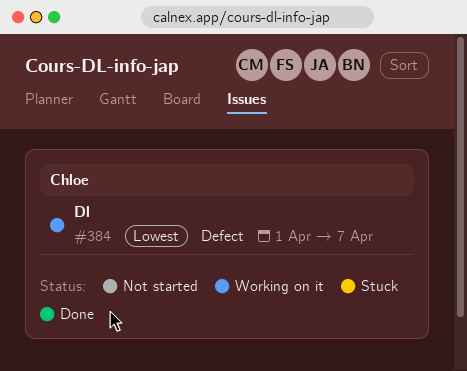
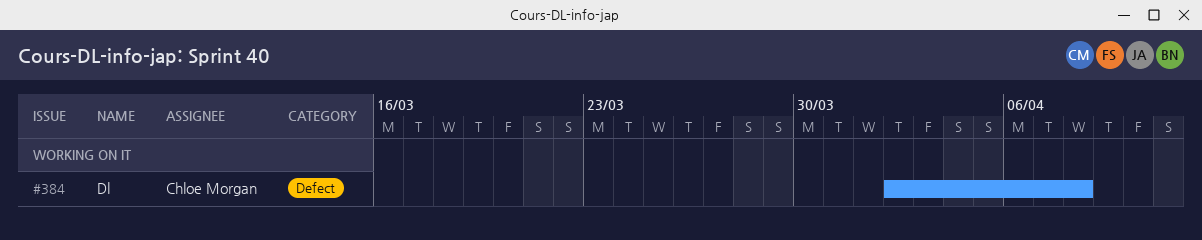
#384, start: Apr 1 -> Apr 2
#384, due: Apr 7 -> Apr 8

